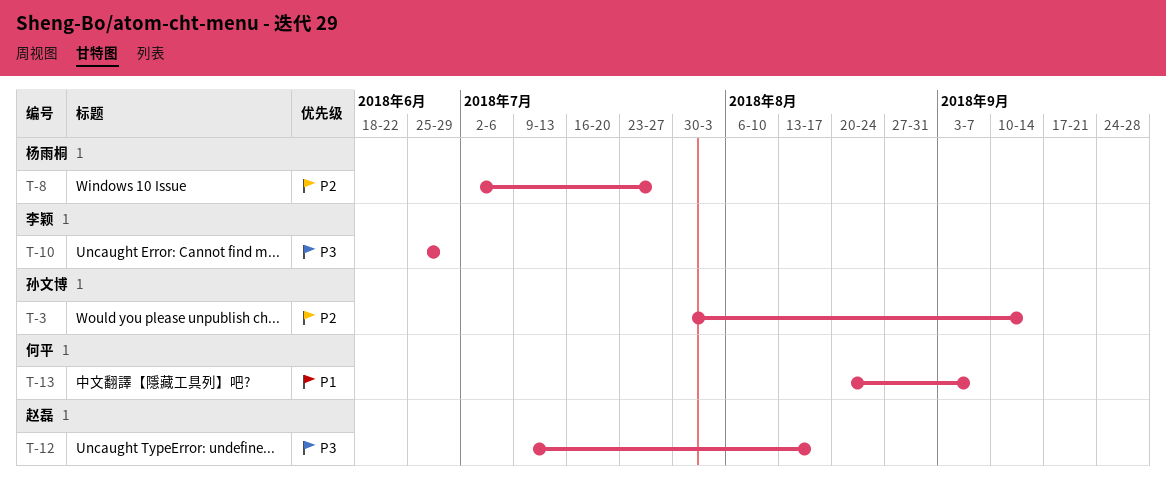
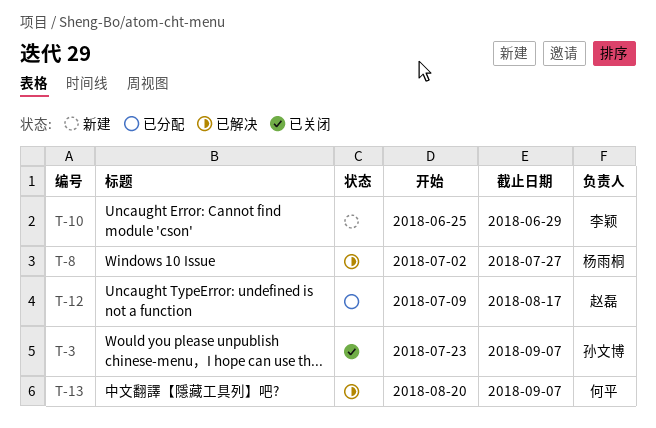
T-3, start: Jul 30 -> Jul 23
T-3, due: Sep 14 -> Sep 7

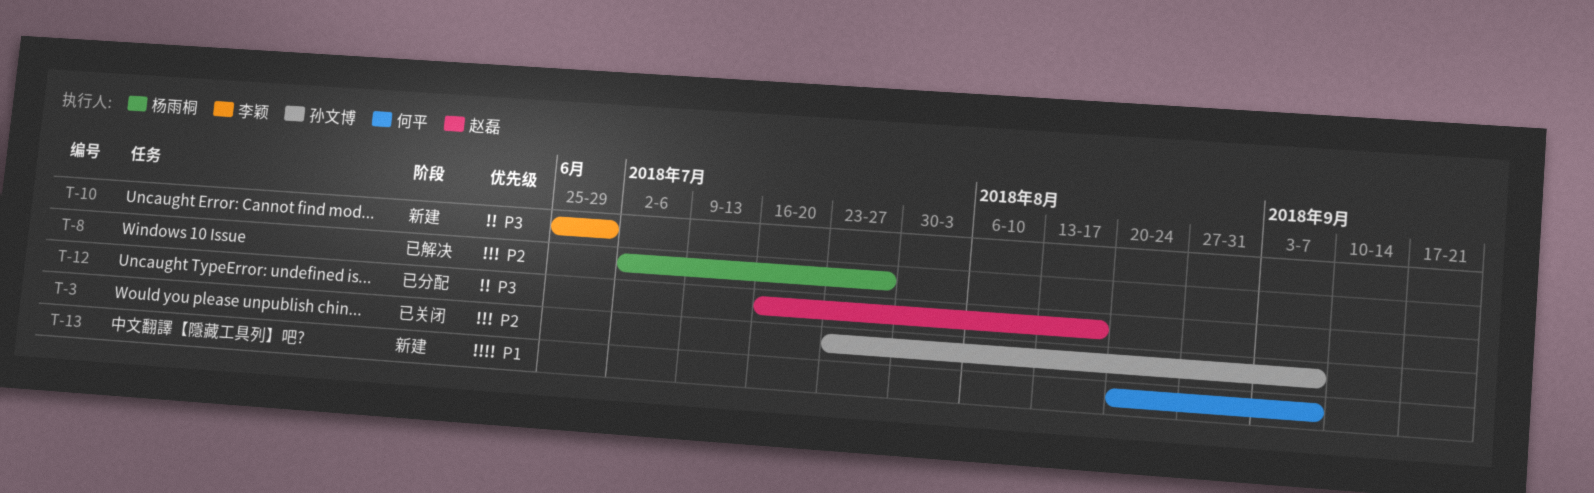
T-12, start: Jul 9 -> Jul 16
T-13, status: 已解决 -> 新建

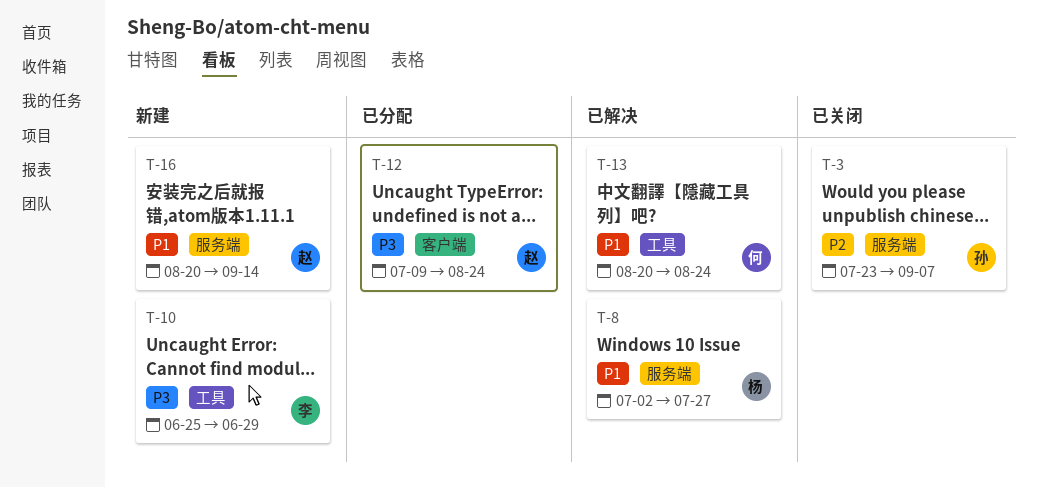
T-8, priority: P2 -> P1
T-12, start: Jul 16 -> Jul 9
T-12, due: Aug 17 -> Aug 24
T-13, status: 新建 -> 已解决
T-13, due: Sep 7 -> Aug 24
T-16: none -> present

